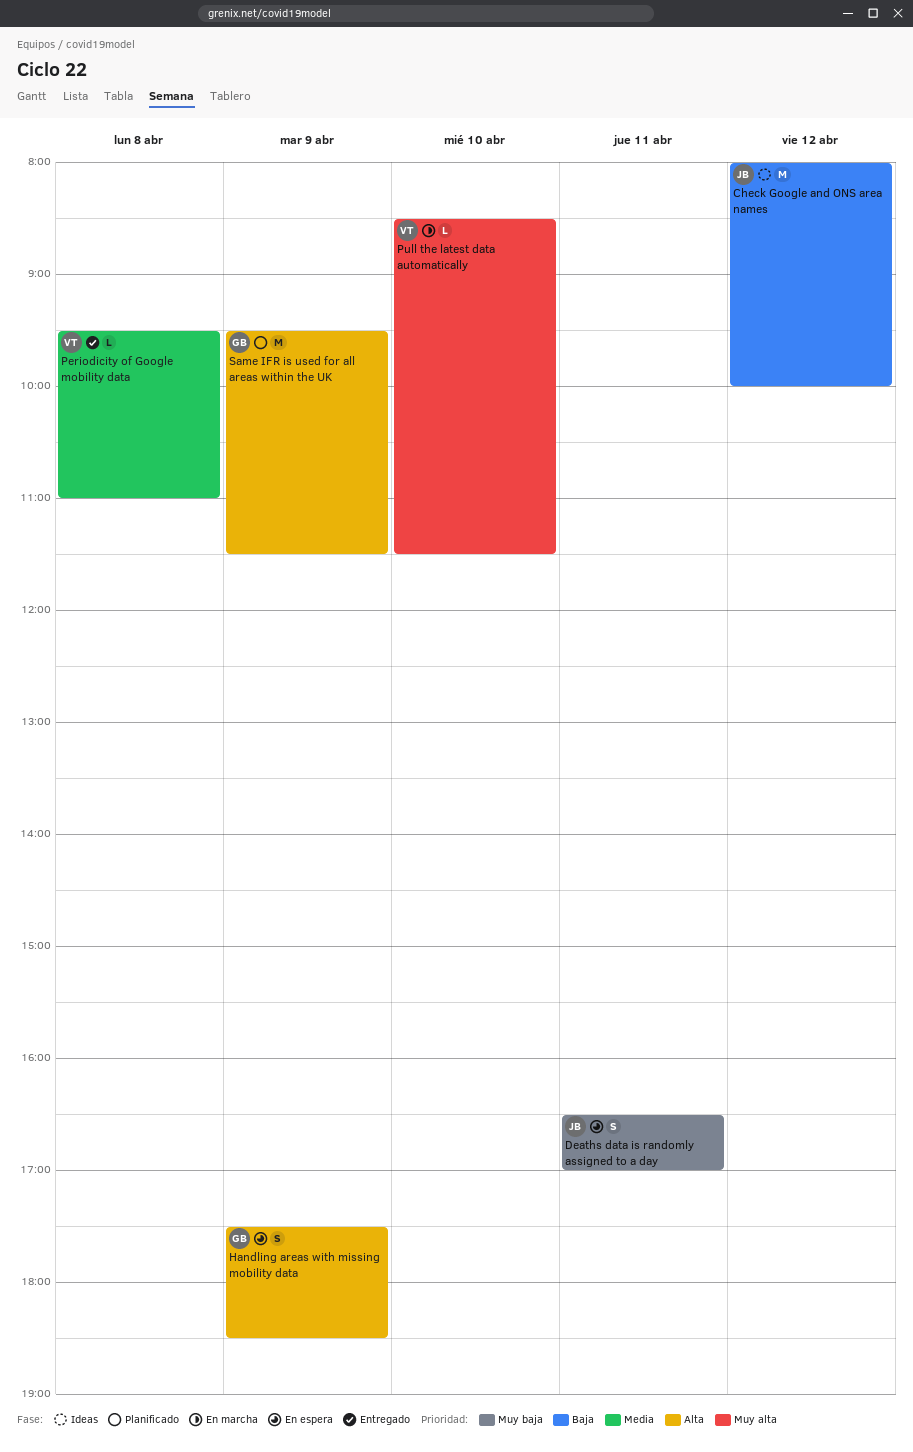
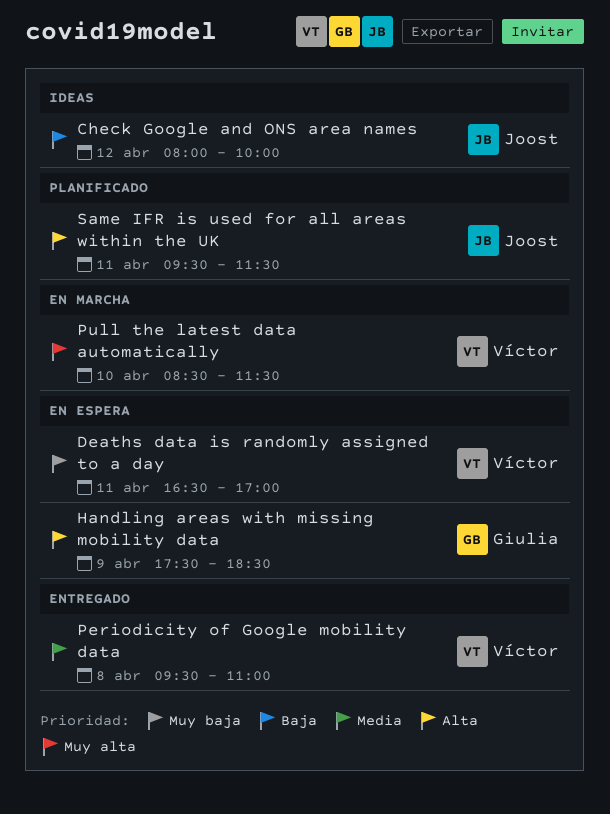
Deaths data is randomly assigned to a day, owner: Joost -> Víctor
Same IFR is used for all areas within the UK, owner: Giulia -> Joost
Same IFR is used for all areas within the UK, day: Apr 9 -> Apr 11

